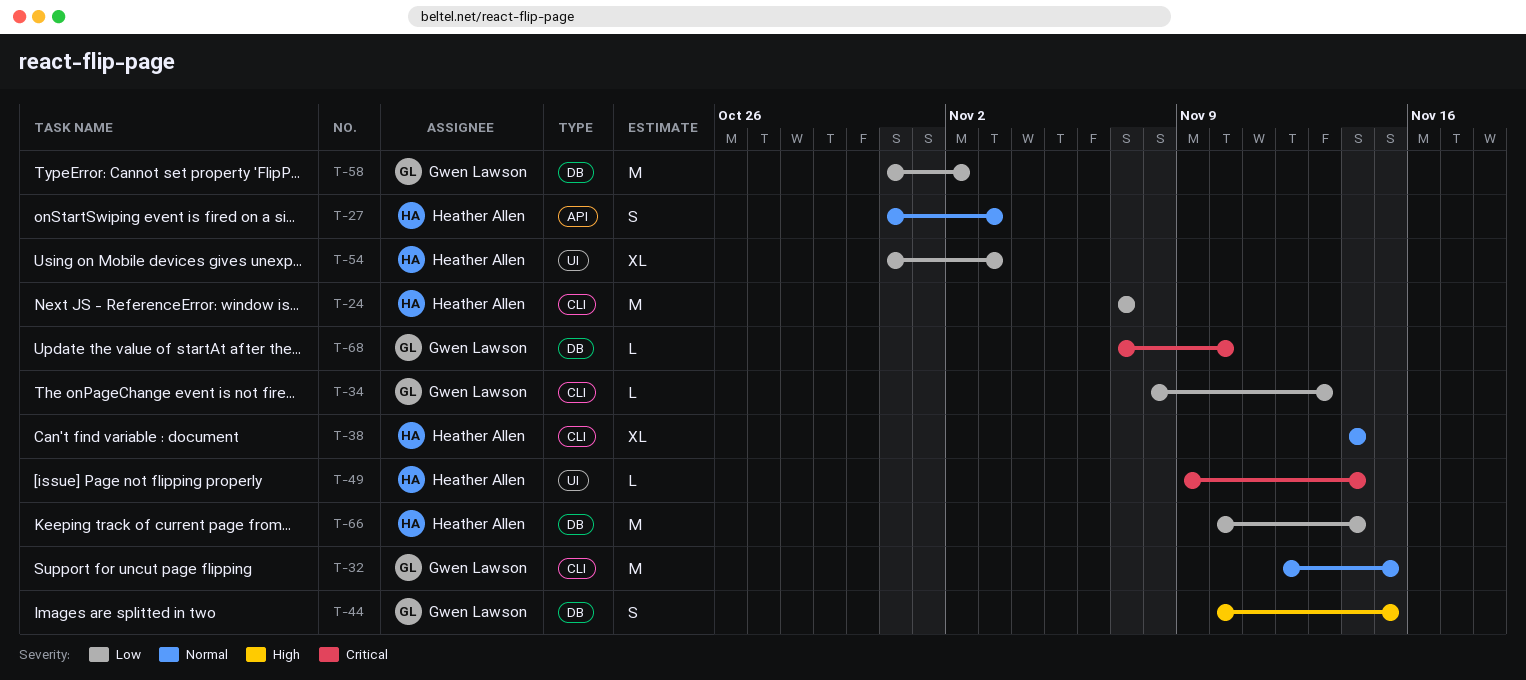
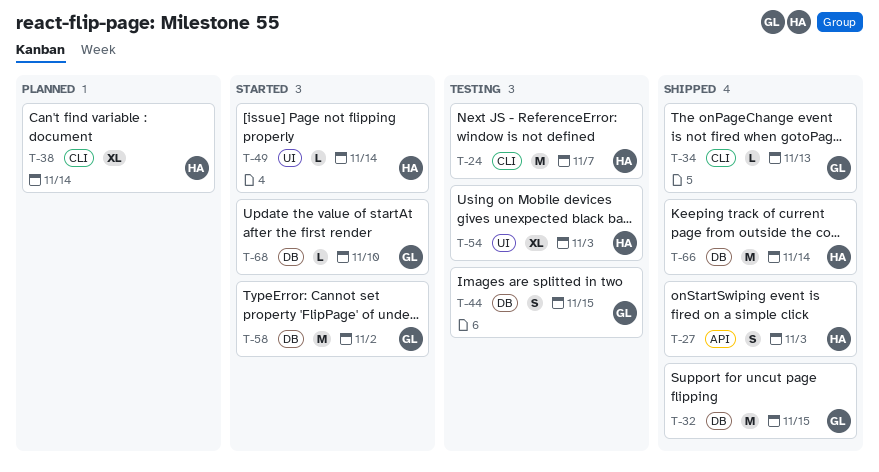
T-32, label: CLI -> DB

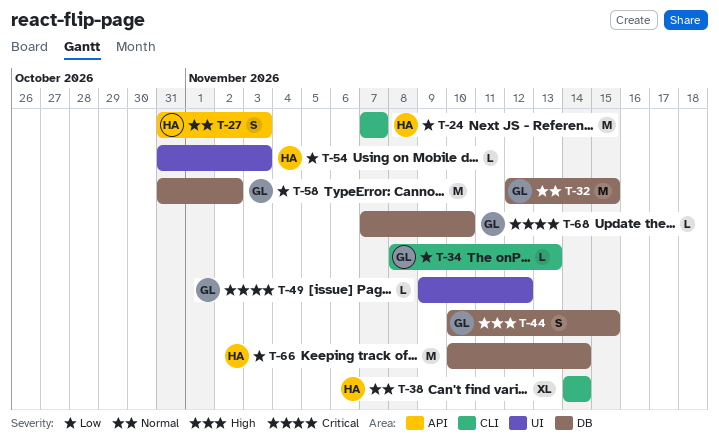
T-49, owner: HA -> GL
T-49, due: Nov 14 -> Nov 12
T-54, estimate: XL -> L

